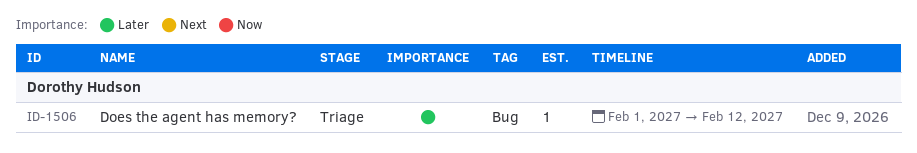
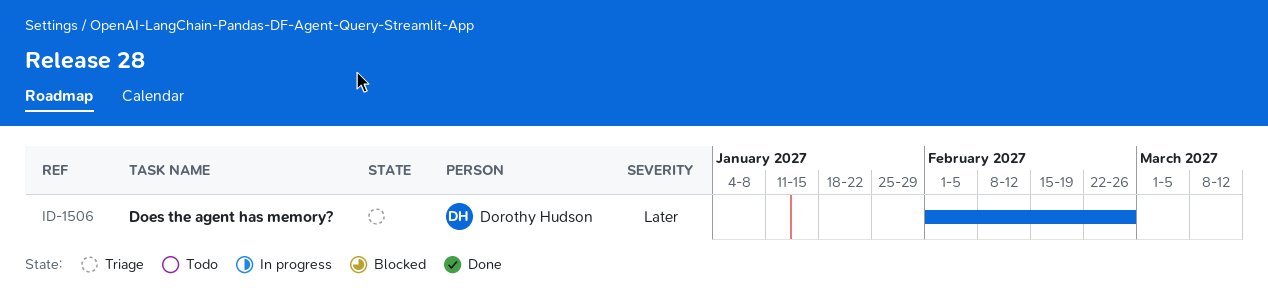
ID-1506, due: Feb 12 -> Feb 26

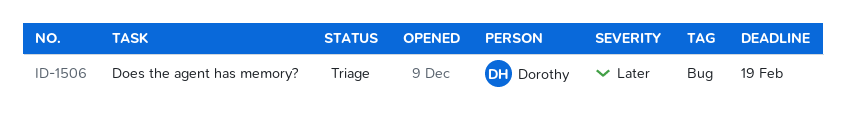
ID-1506, due: Feb 26 -> Feb 19

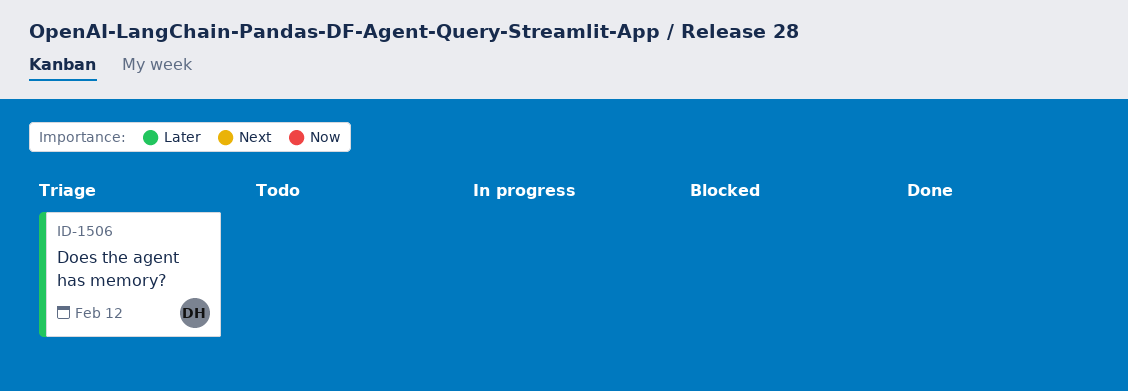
ID-1506, due: Feb 19 -> Feb 12

